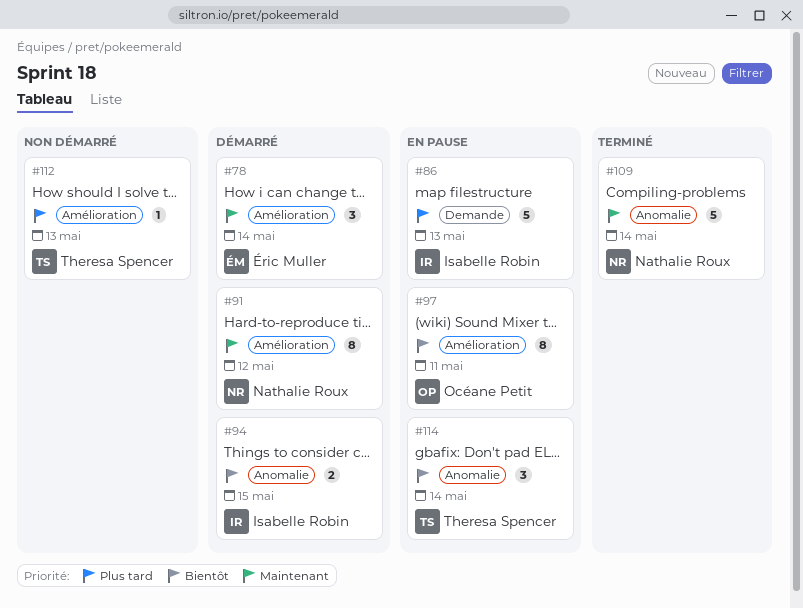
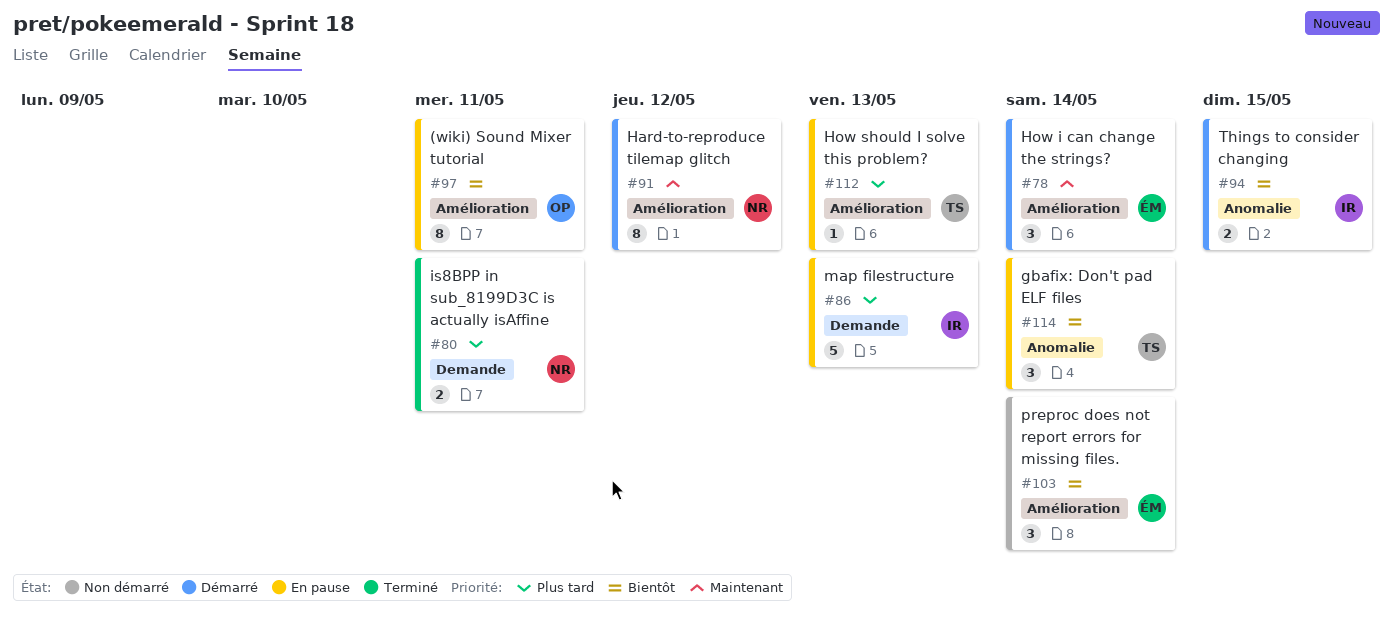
#80: none -> present
#103: none -> present
#109: present -> none
#112, status: Non démarré -> En pause

